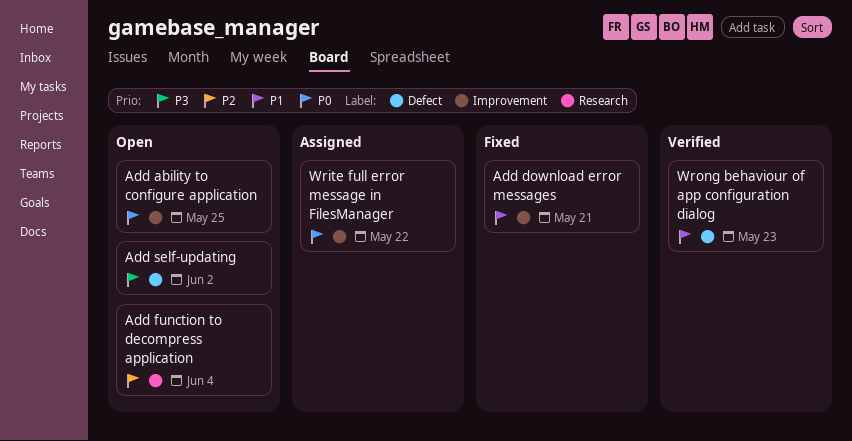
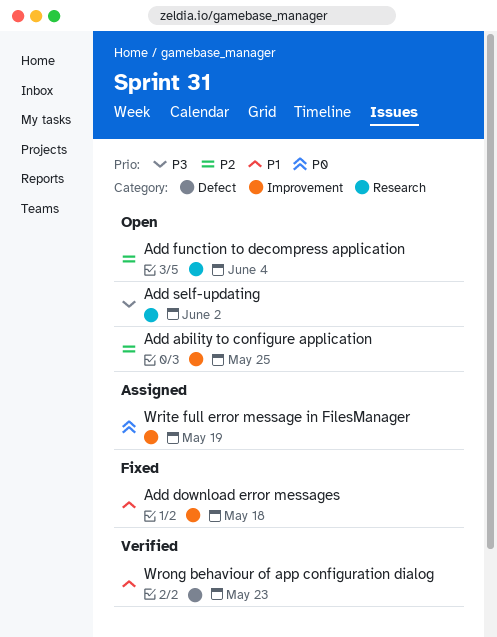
Add ability to configure application, priority: P0 -> P2
Add download error messages, due: May 21 -> May 18
Add self-updating, label: Defect -> Research
Write full error message in FilesManager, due: May 22 -> May 19

